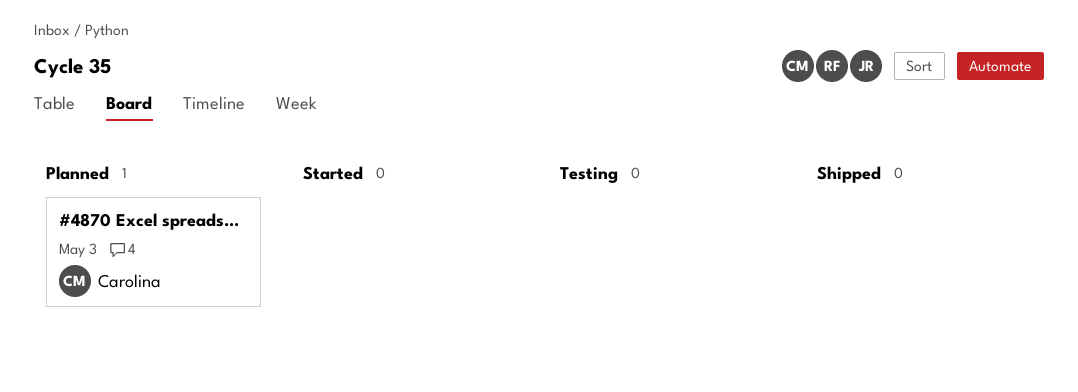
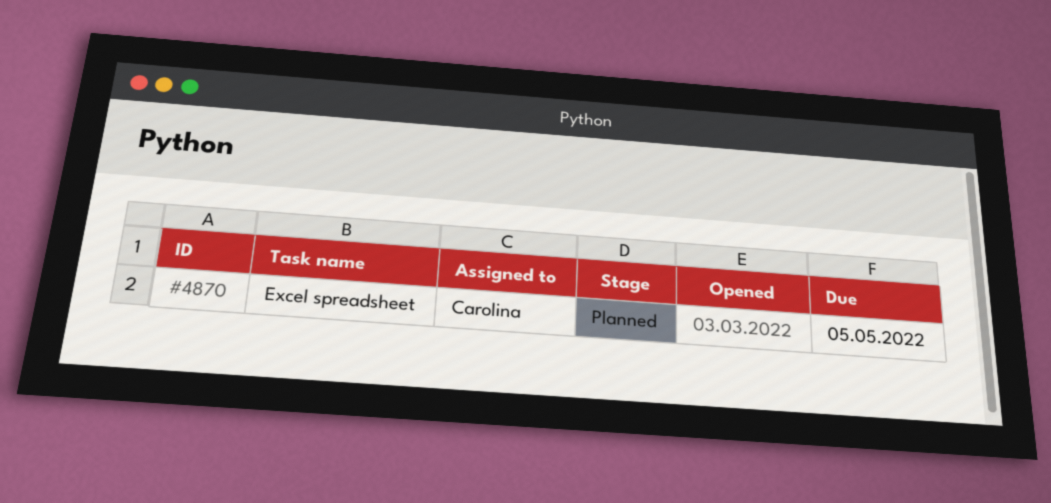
#4870, due: May 3 -> May 5

